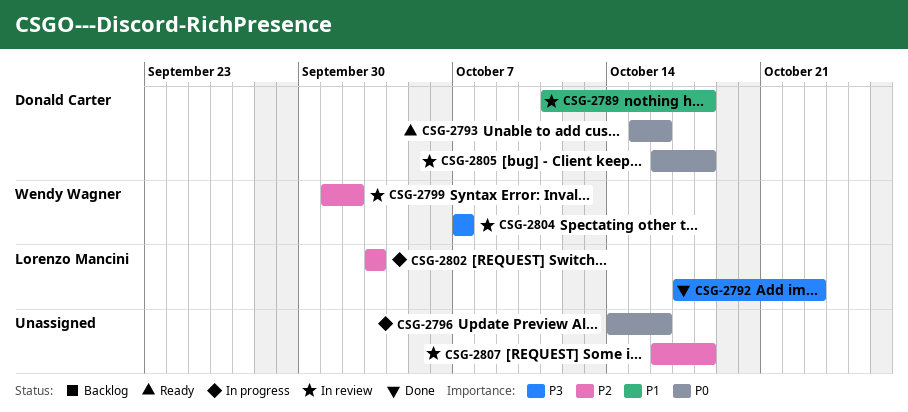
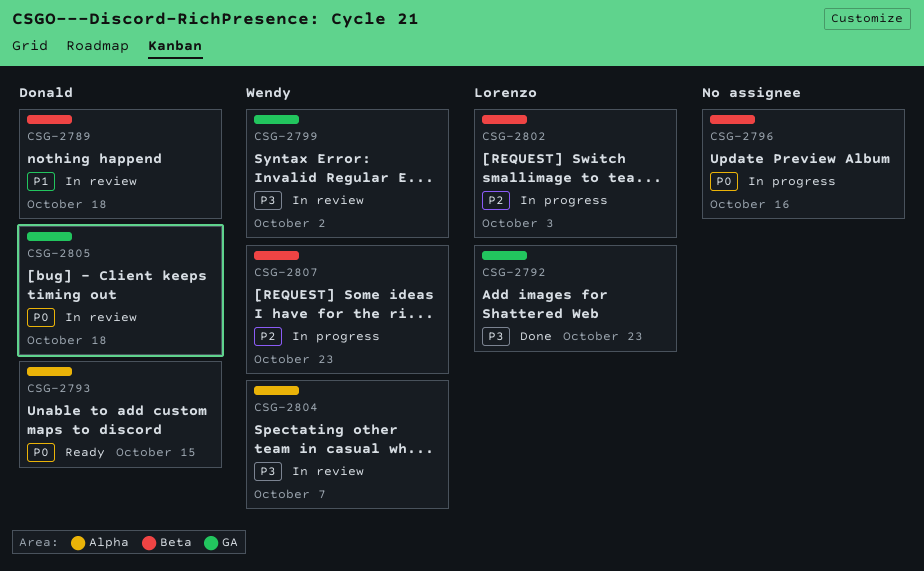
CSG-2793, due: Oct 16 -> Oct 15
CSG-2799, priority: P2 -> P3
CSG-2807, status: In review -> In progress
CSG-2807, owner: none -> Wendy Wagner
CSG-2807, due: Oct 18 -> Oct 23

